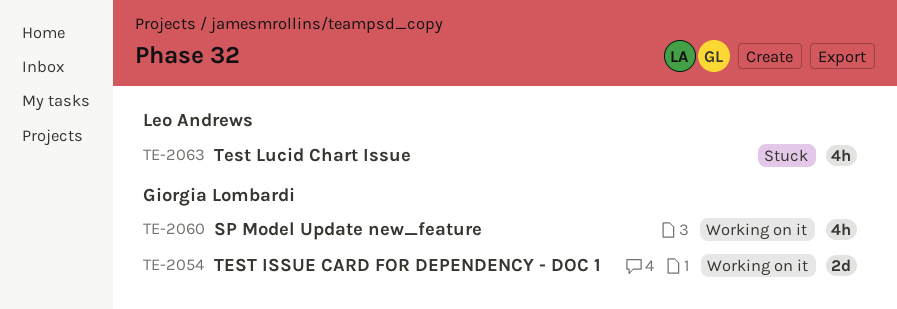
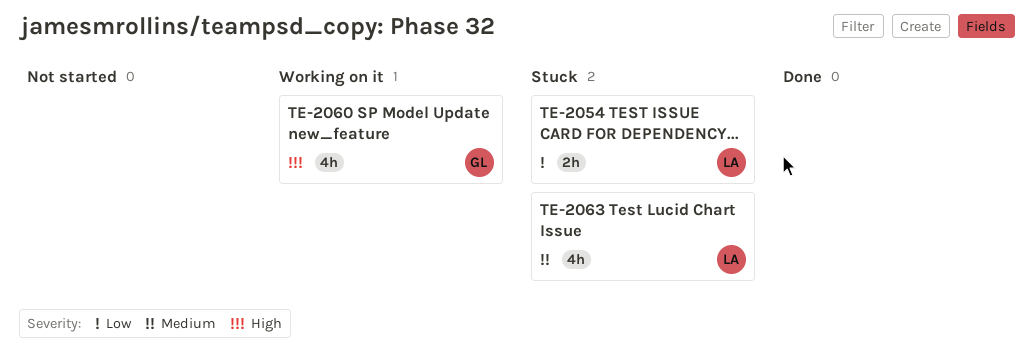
TE-2054, status: Working on it -> Stuck
TE-2054, owner: Giorgia Lombardi -> Leo Andrews
TE-2054, estimate: 2d -> 2h

